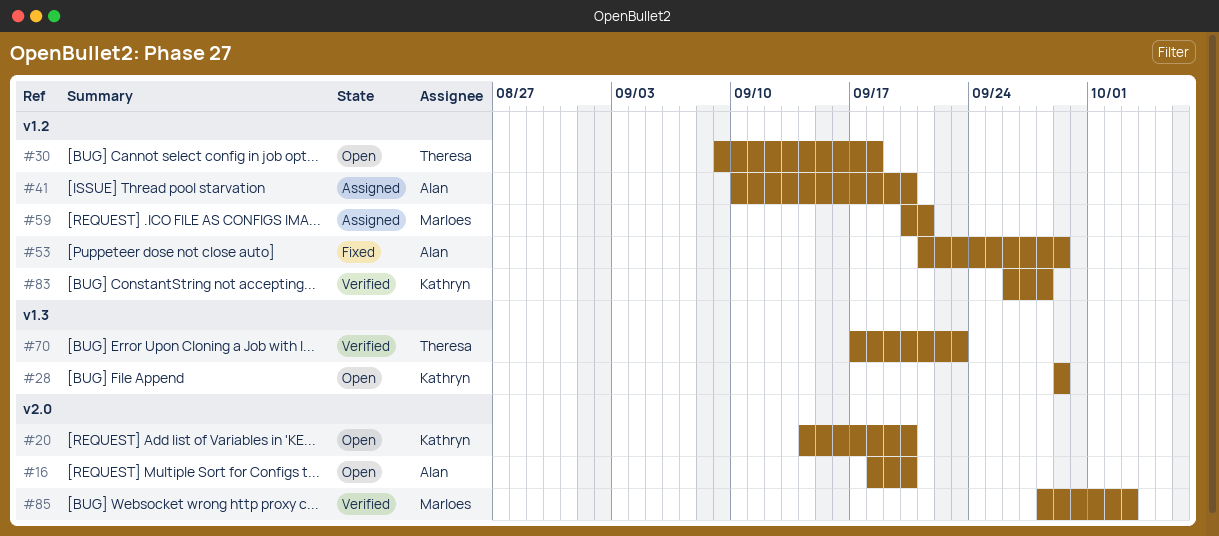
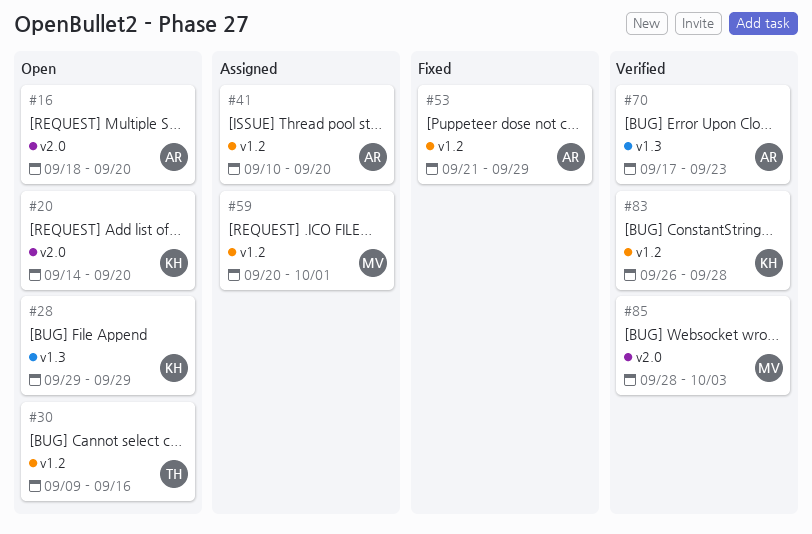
#30, due: Sep 18 -> Sep 16
#59, due: Sep 21 -> Oct 1
#70, owner: Theresa -> Alan

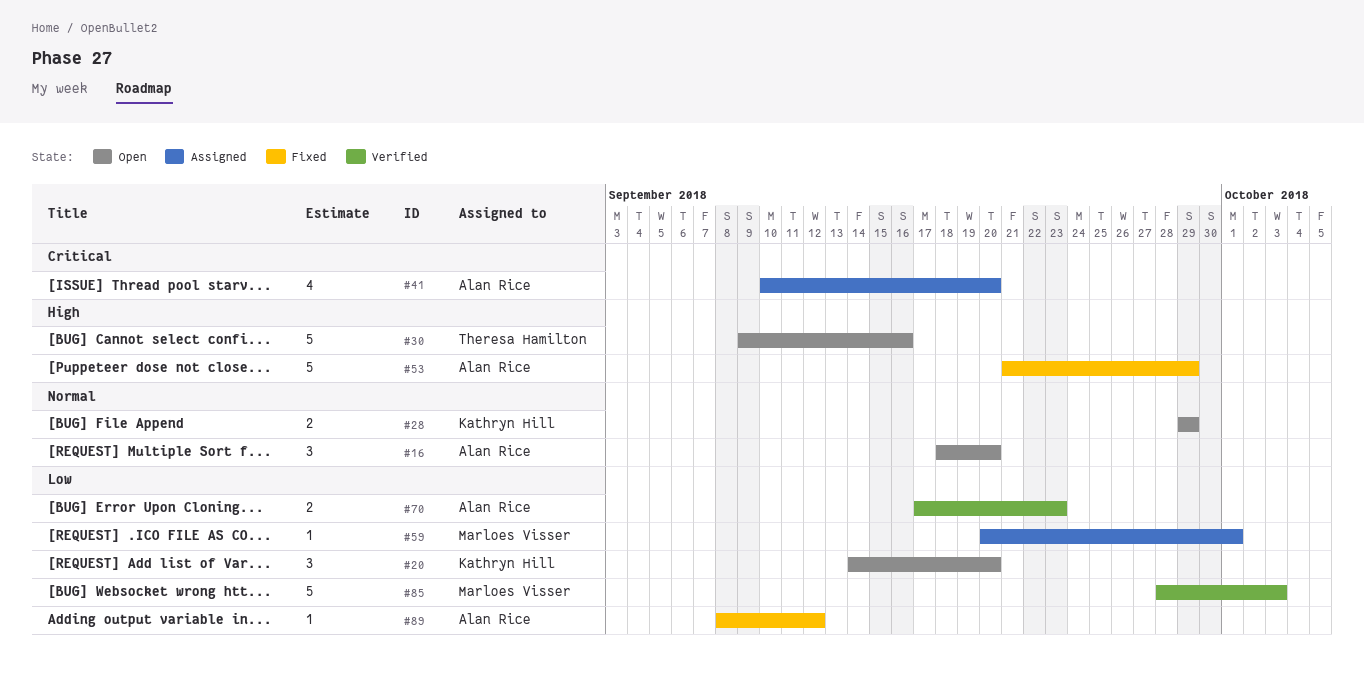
#83: present -> none
#89: none -> present

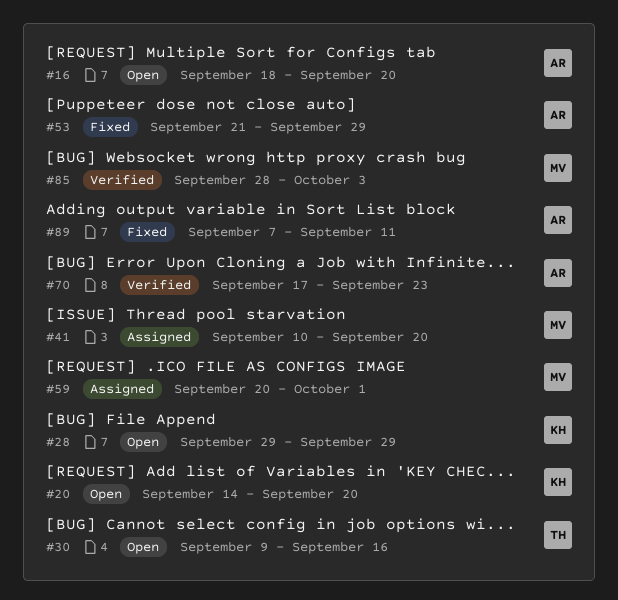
#41, owner: Alan Rice -> Marloes Visser
#89, start: Sep 8 -> Sep 7
#89, due: Sep 12 -> Sep 11

